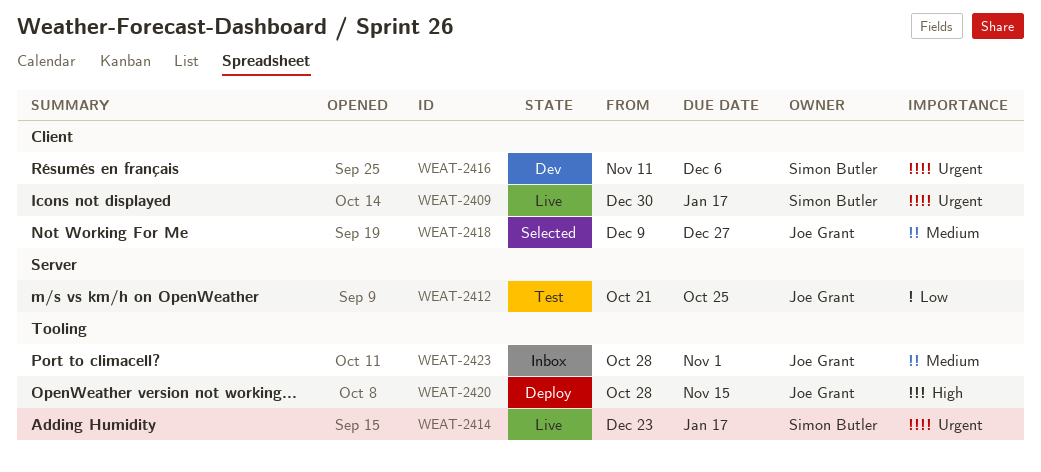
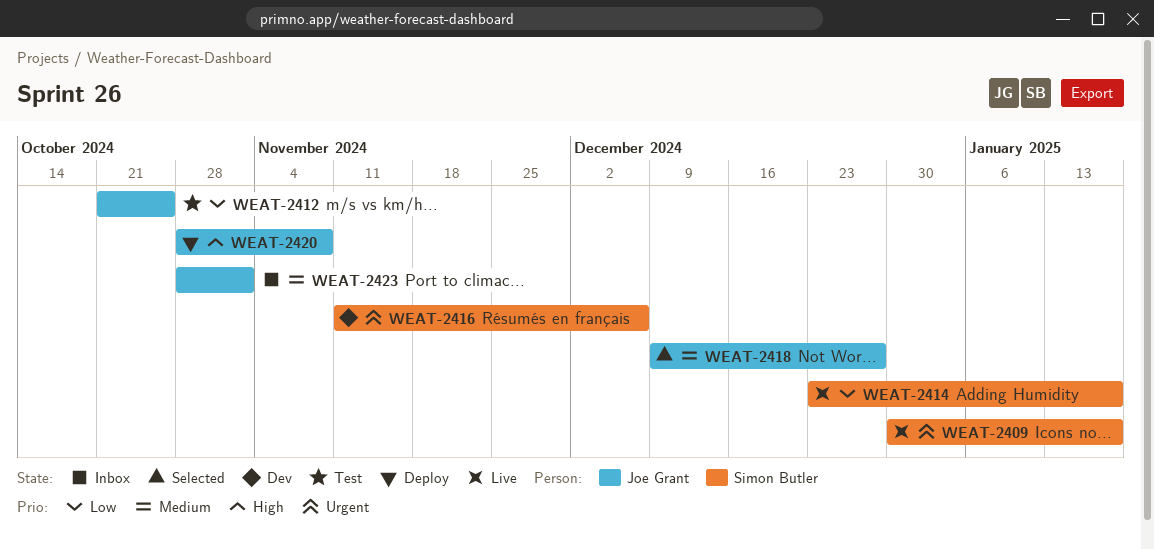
WEAT-2414, priority: Urgent -> Low
WEAT-2420, due: Nov 15 -> Nov 8

